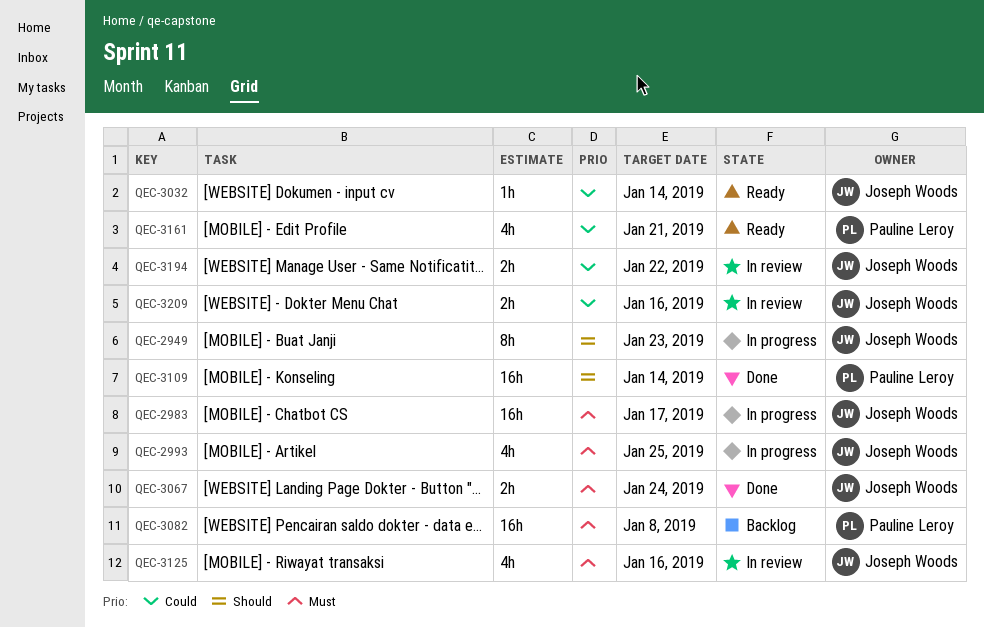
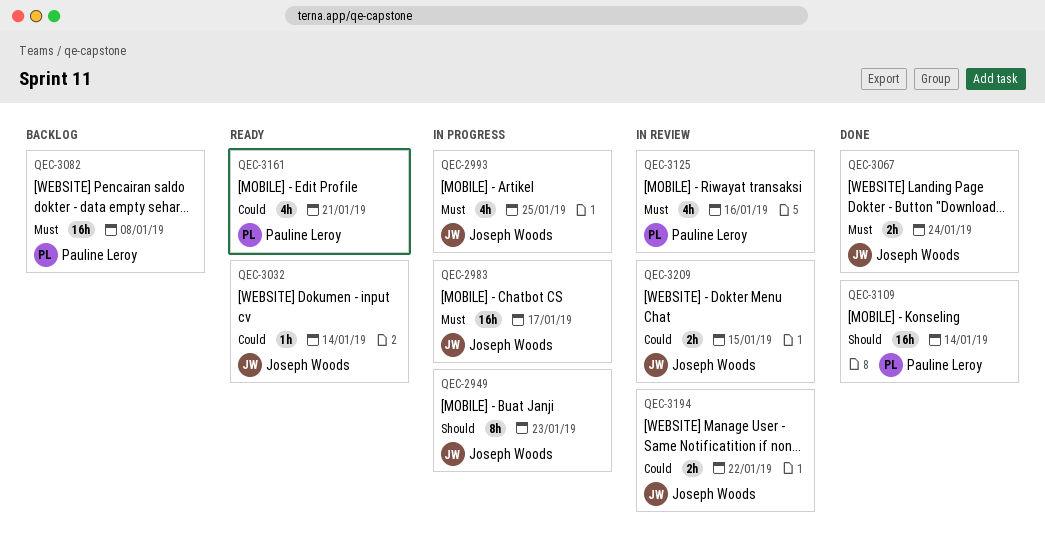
QEC-3125, owner: Joseph Woods -> Pauline Leroy
QEC-3209, due: Jan 16 -> Jan 15

